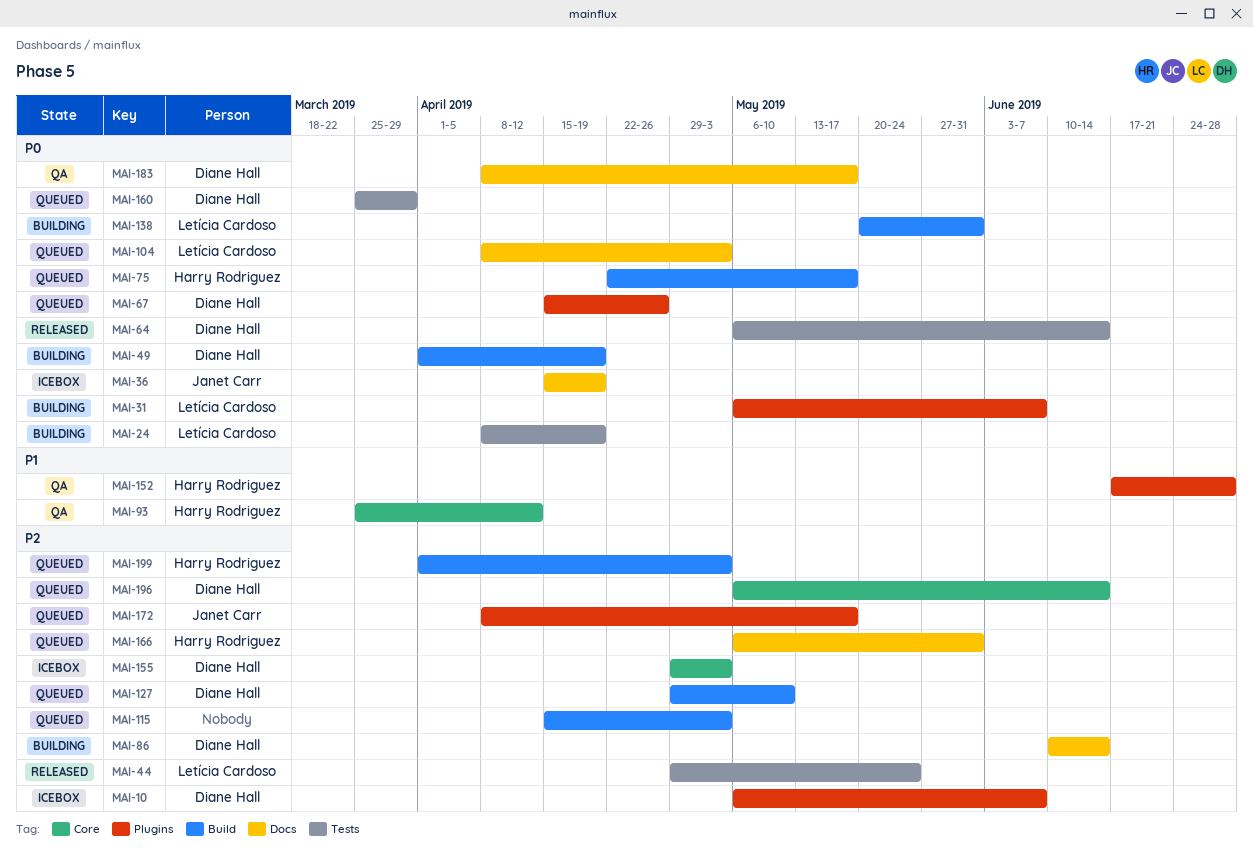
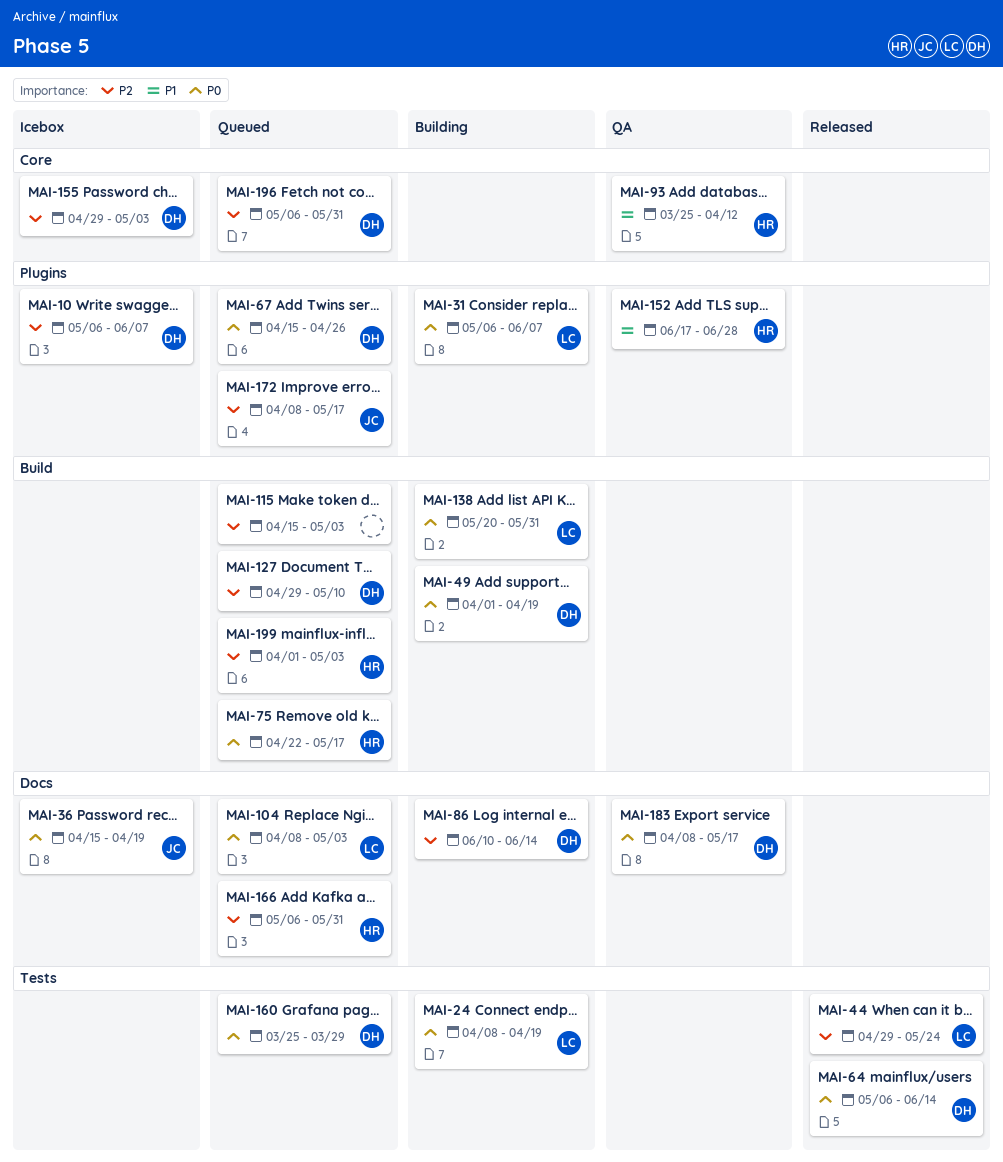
MAI-196, due: Jun 14 -> May 31

